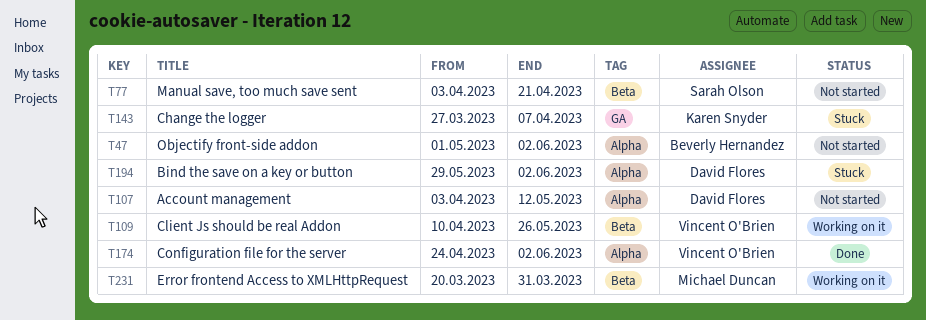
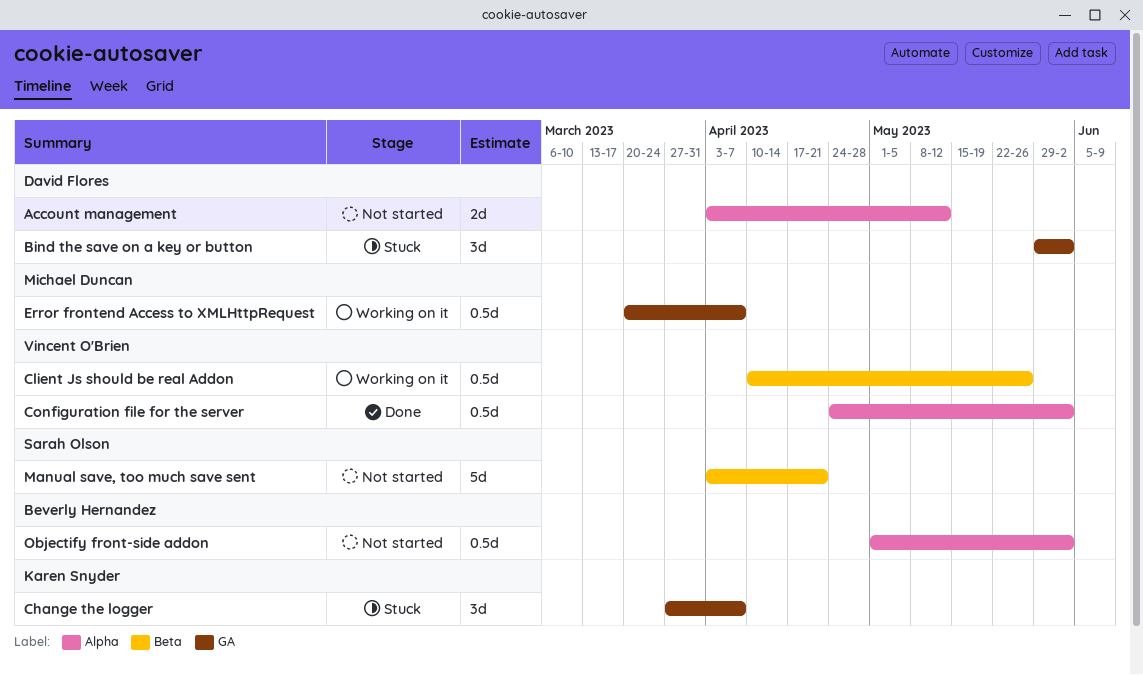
Bind the save on a key or button, label: Alpha -> GA
Error frontend Access to XMLHttpRequest, label: Beta -> GA
Error frontend Access to XMLHttpRequest, due: Mar 31 -> Apr 7

